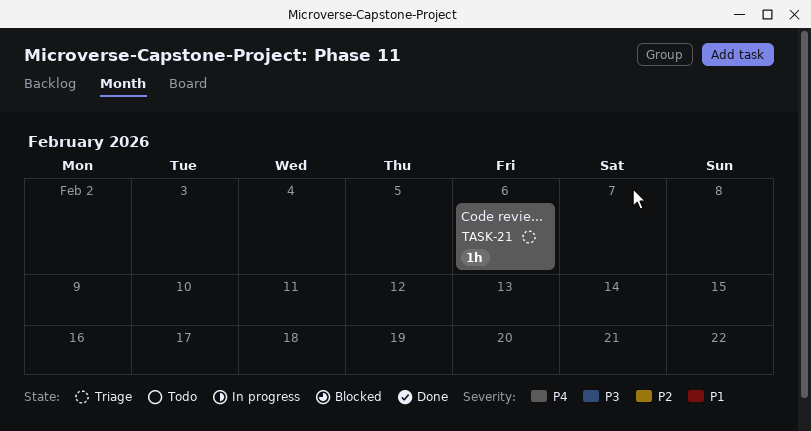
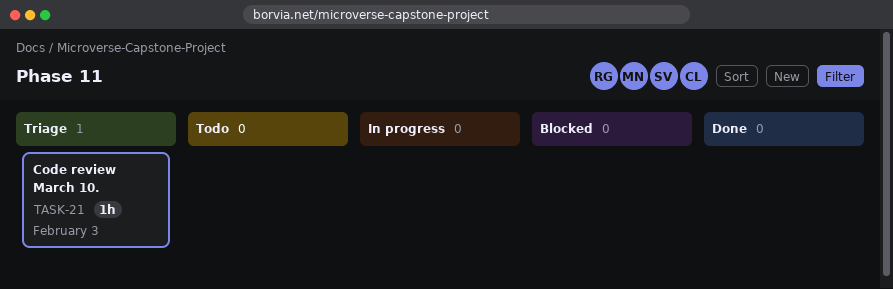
TASK-21, due: Feb 6 -> Feb 3

